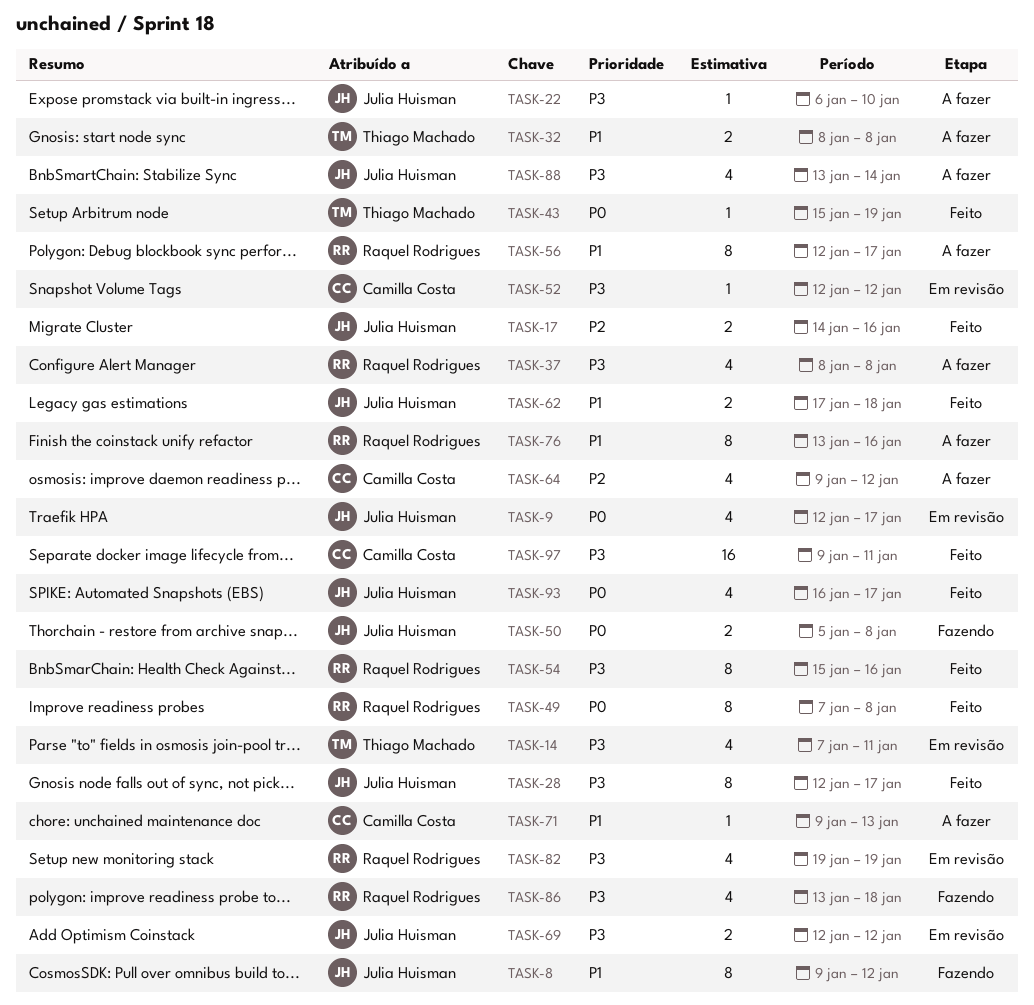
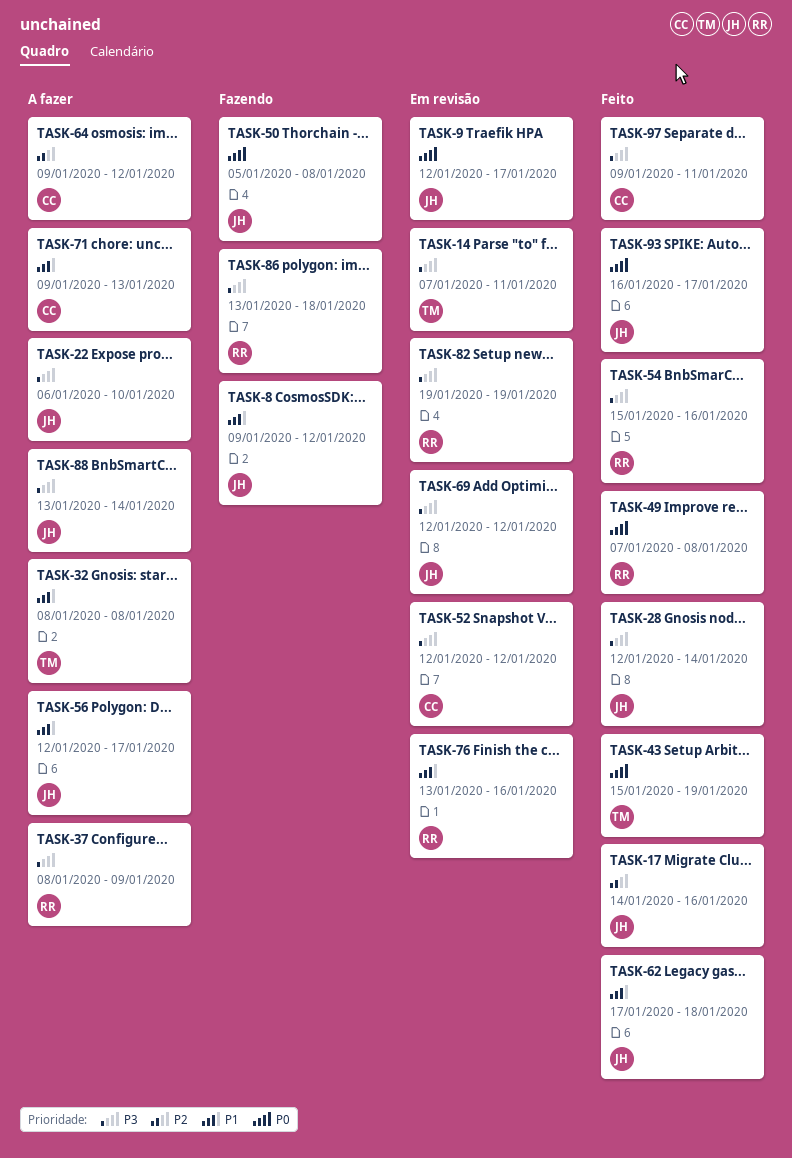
TASK-28, due: Jan 17 -> Jan 14
TASK-37, due: Jan 8 -> Jan 9
TASK-56, owner: Raquel Rodrigues -> Julia Huisman
TASK-76, status: A fazer -> Em revisão

